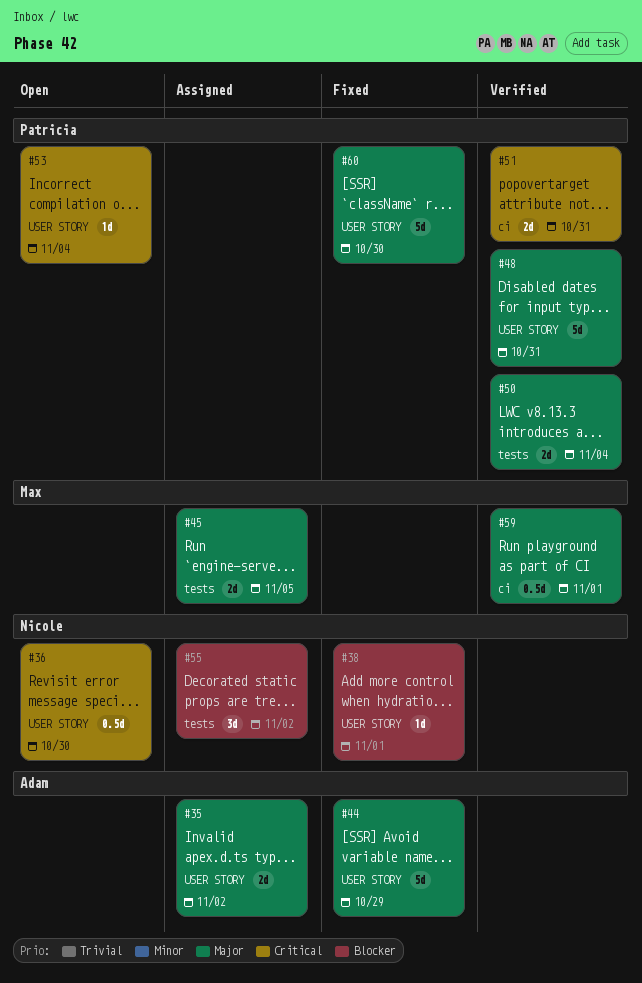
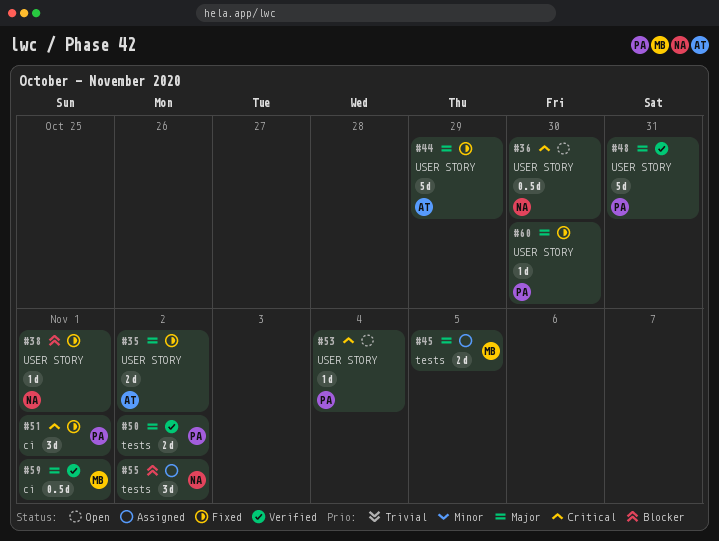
#35, status: Assigned -> Fixed
#50, due: Nov 4 -> Nov 2
#51, status: Verified -> Fixed
#51, estimate: 2d -> 3d
#51, due: Oct 31 -> Nov 1
#60, estimate: 5d -> 1d

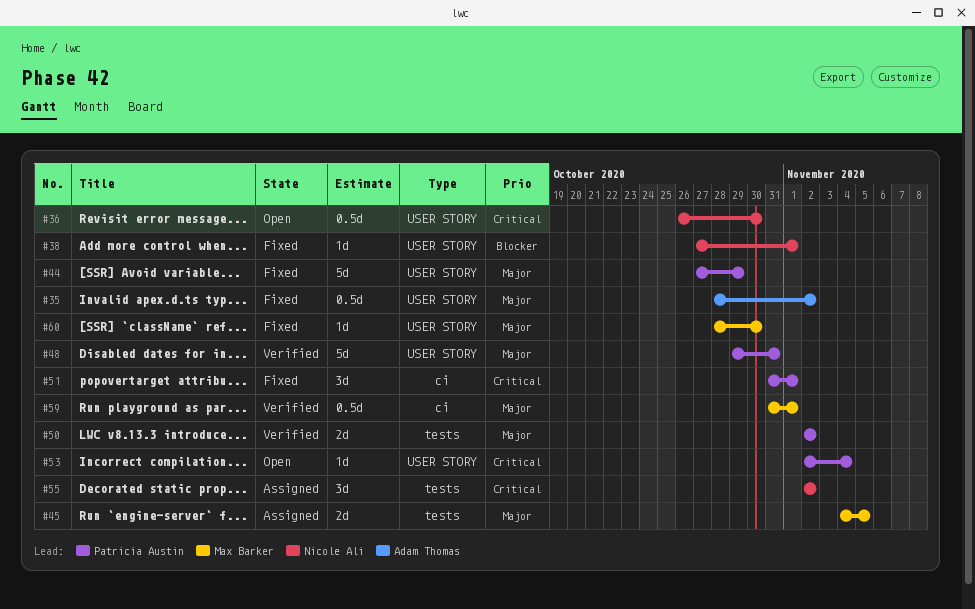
#35, estimate: 2d -> 0.5d
#44, owner: Adam Thomas -> Patricia Austin
#55, priority: Blocker -> Critical
#60, owner: Patricia Austin -> Max Barker

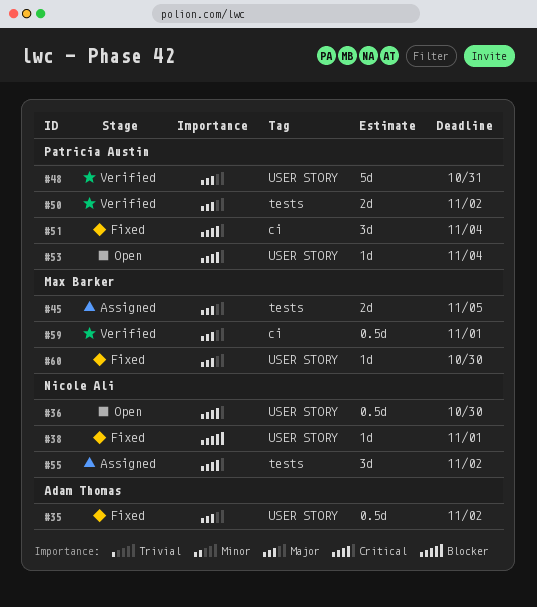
#44: present -> none
#51, due: Nov 1 -> Nov 4

